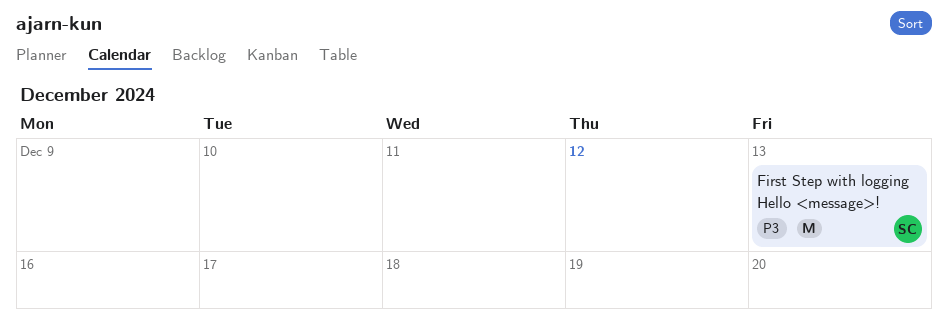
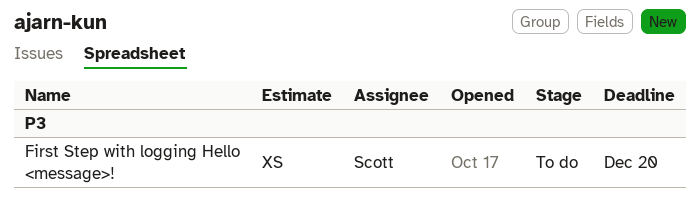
First Step with logging Hello <message>!, estimate: M -> XS
First Step with logging Hello <message>!, due: Dec 13 -> Dec 20

